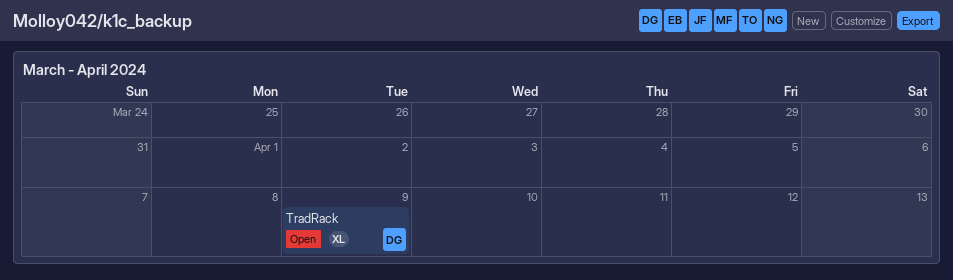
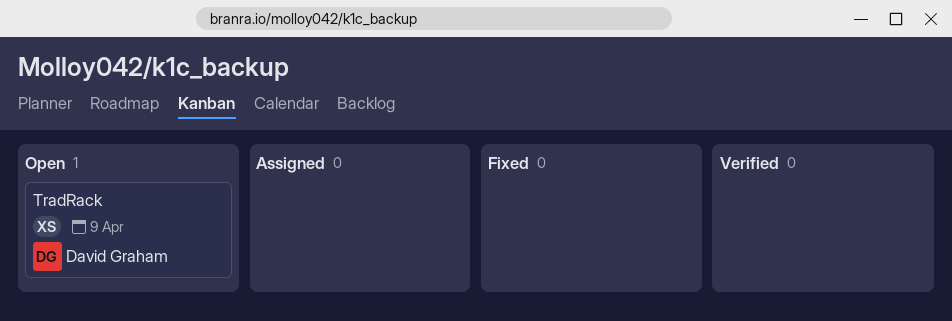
TradRack, estimate: XL -> XS

